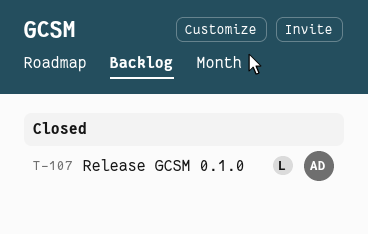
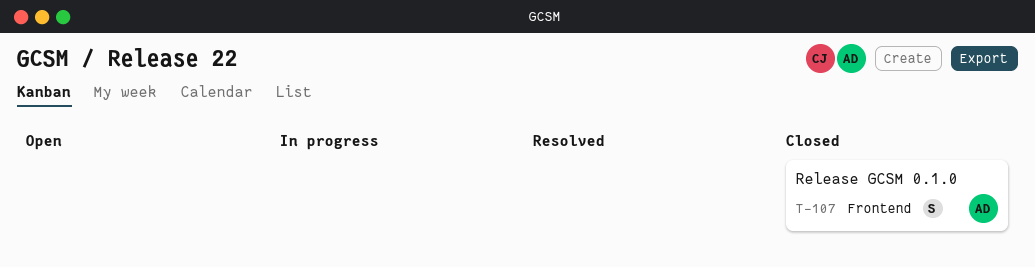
T-107, estimate: L -> S

